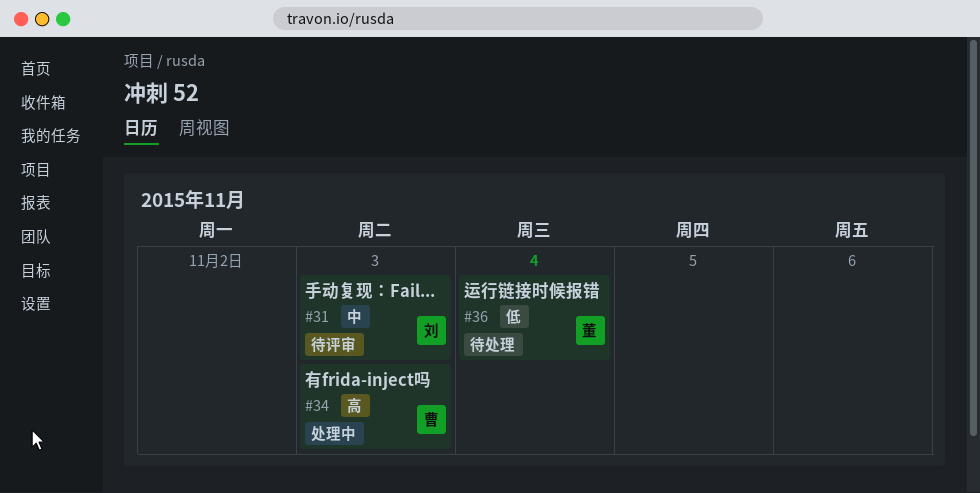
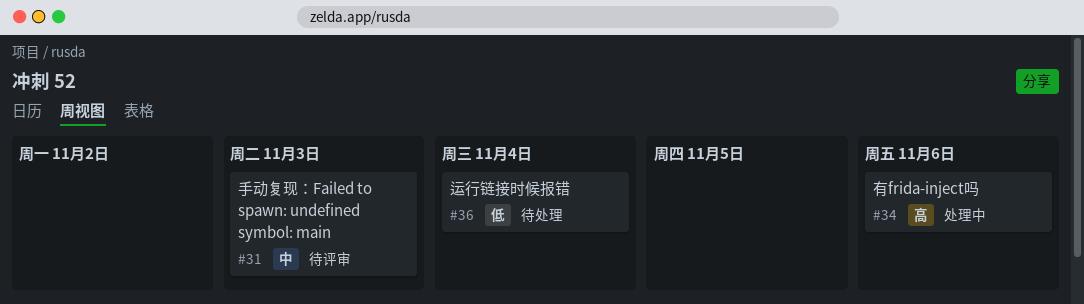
#34, due: Nov 3 -> Nov 6

